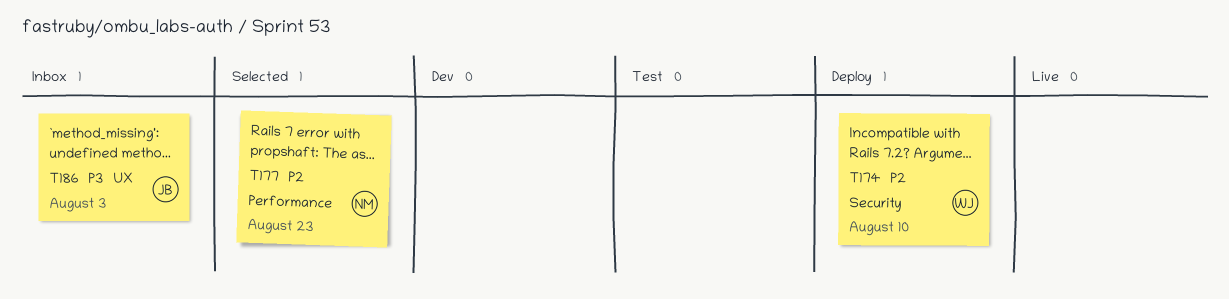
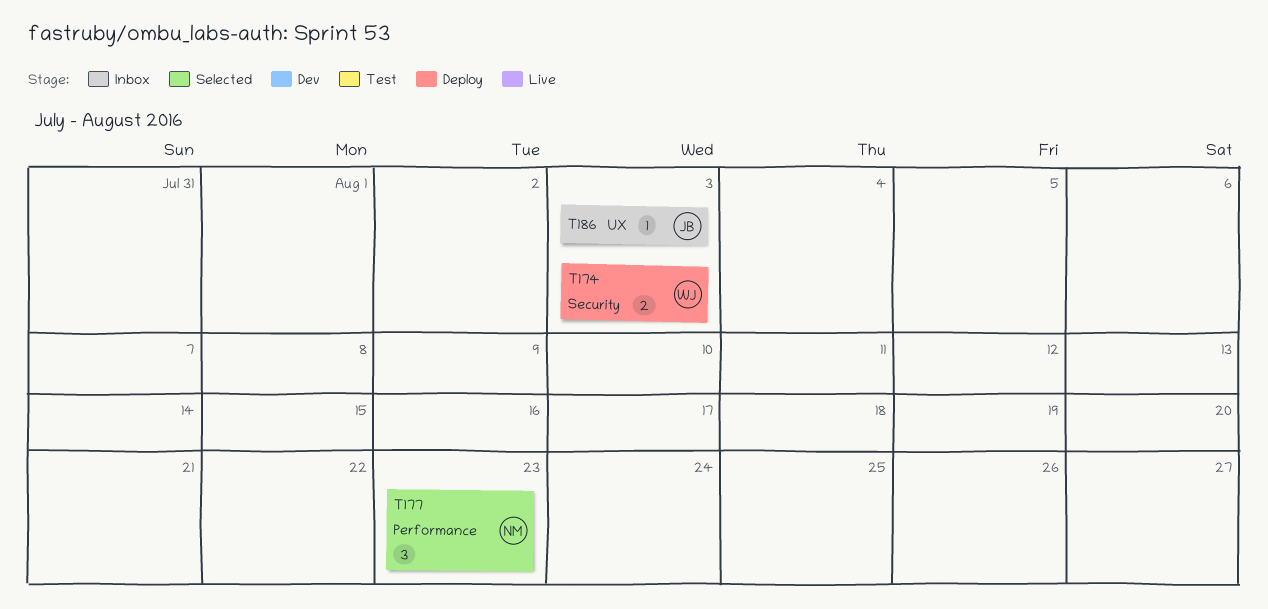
T174, due: Aug 10 -> Aug 3

